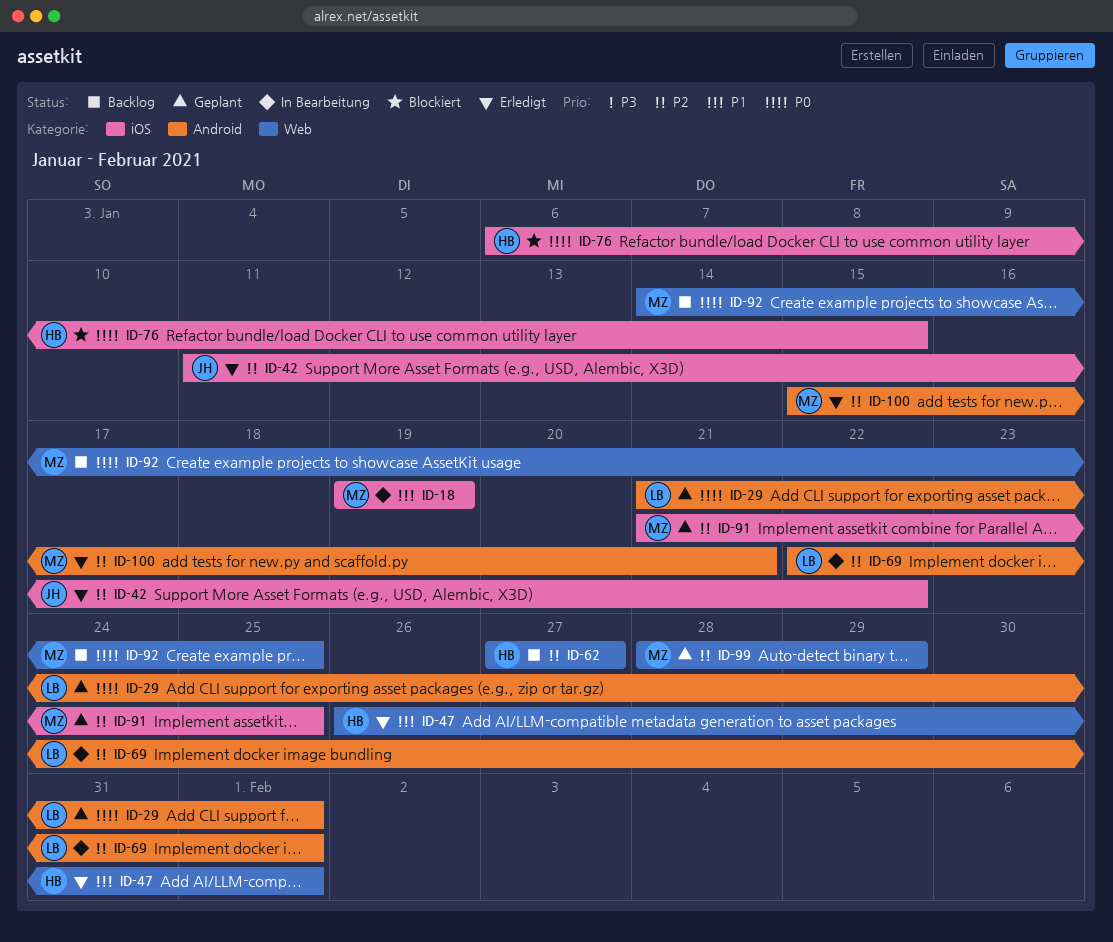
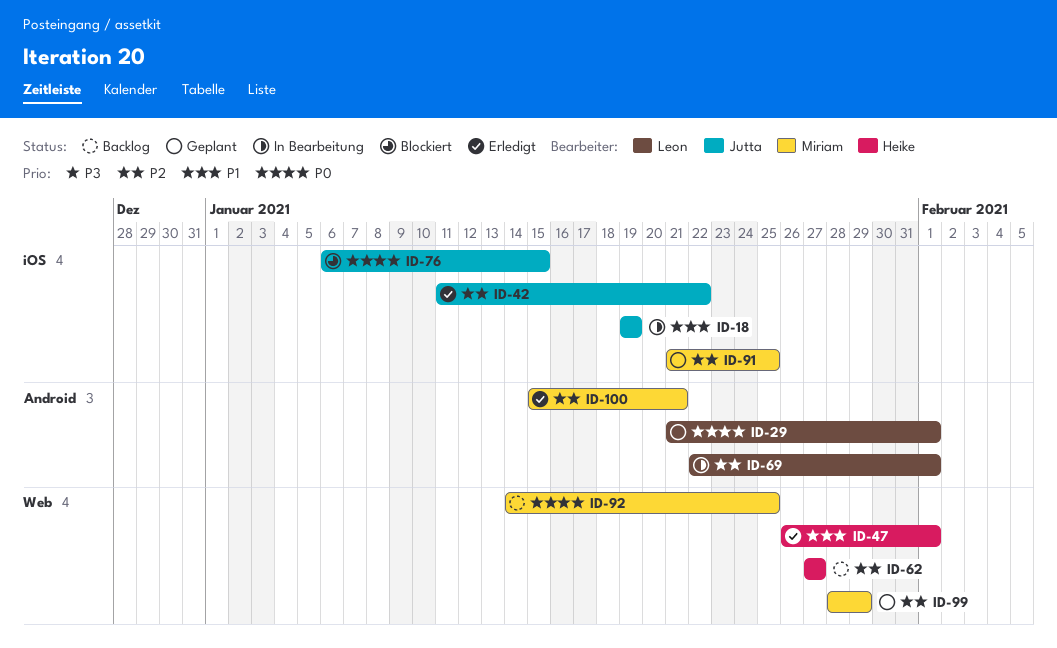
ID-18, owner: Miriam -> Jutta
ID-76, owner: Heike -> Jutta

